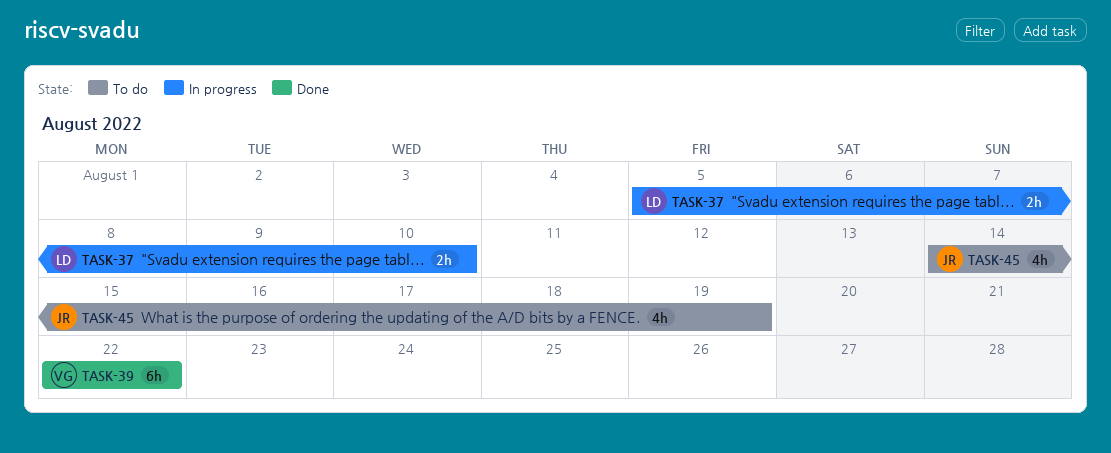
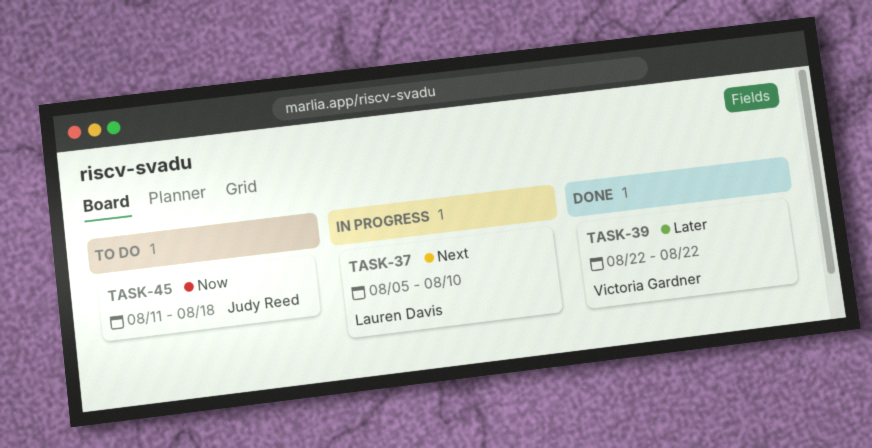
TASK-45, start: Aug 14 -> Aug 11
TASK-45, due: Aug 19 -> Aug 18

